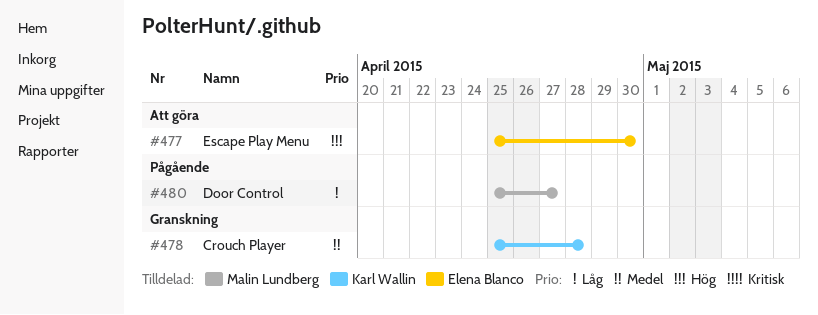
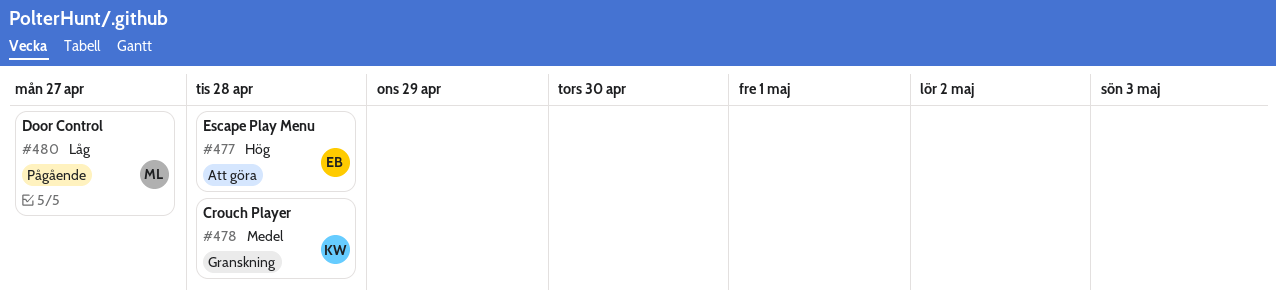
#477, due: Apr 30 -> Apr 28

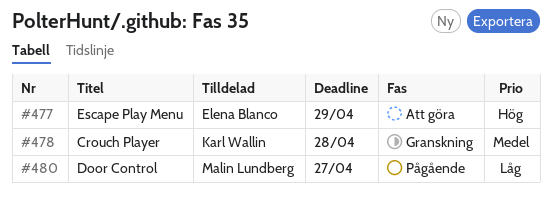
#477, due: Apr 28 -> Apr 29

